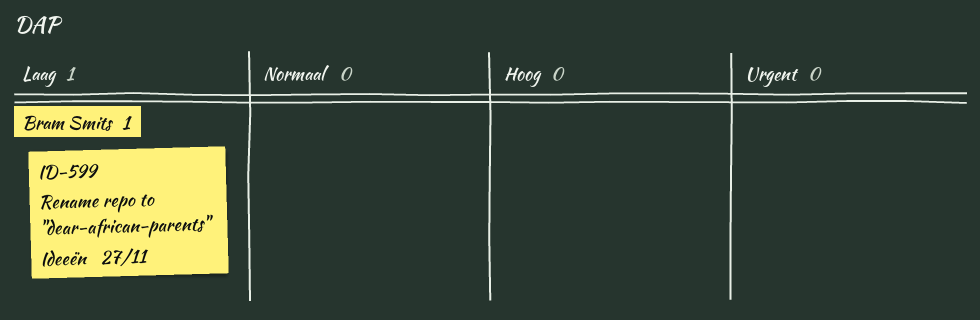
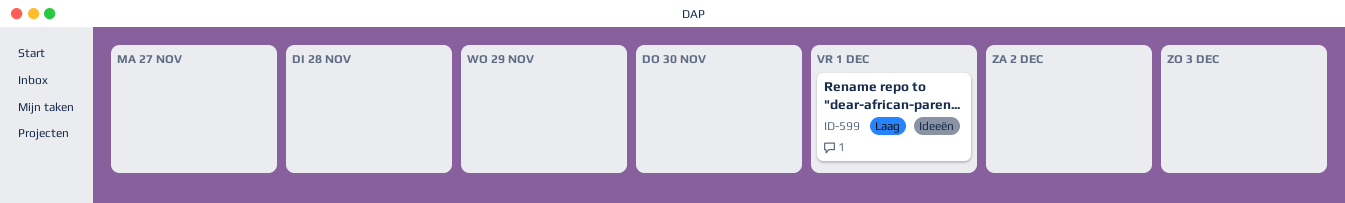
ID-599, due: Nov 27 -> Dec 1

